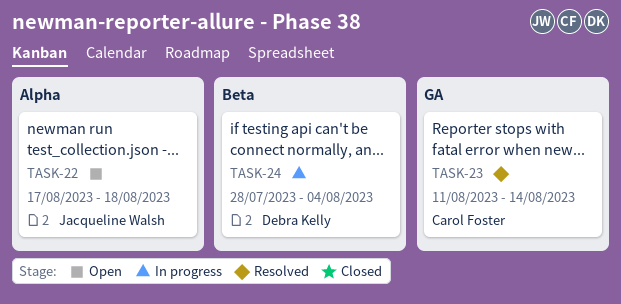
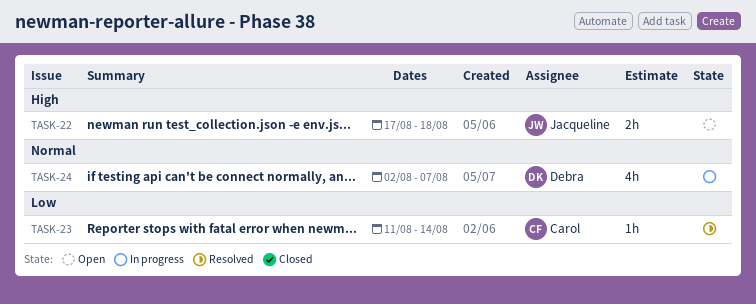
TASK-24, start: Jul 28 -> Aug 2
TASK-24, due: Aug 4 -> Aug 7

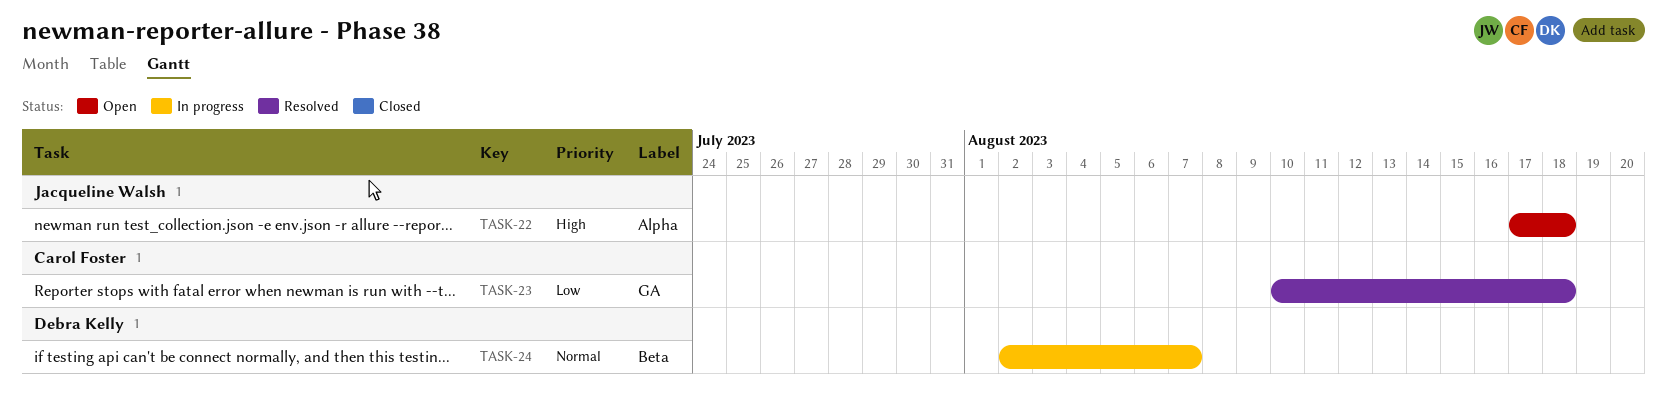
TASK-23, start: Aug 11 -> Aug 10
TASK-23, due: Aug 14 -> Aug 18

